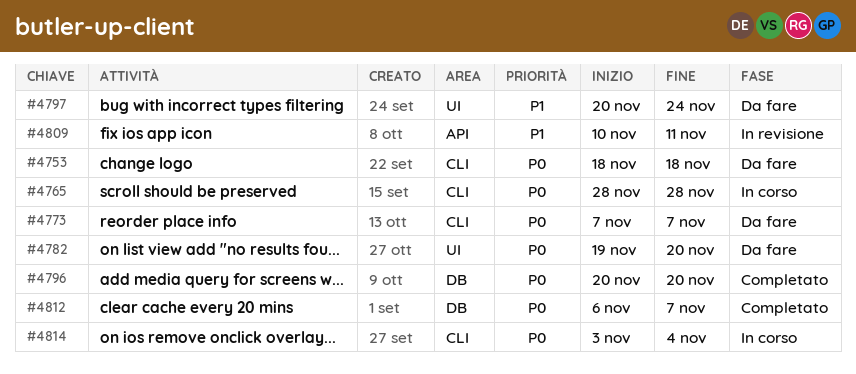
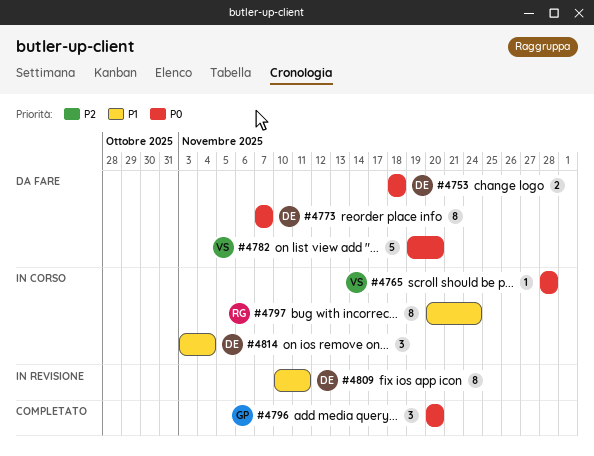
#4797, status: Da fare -> In corso
#4812: present -> none
#4814, priority: P0 -> P1

